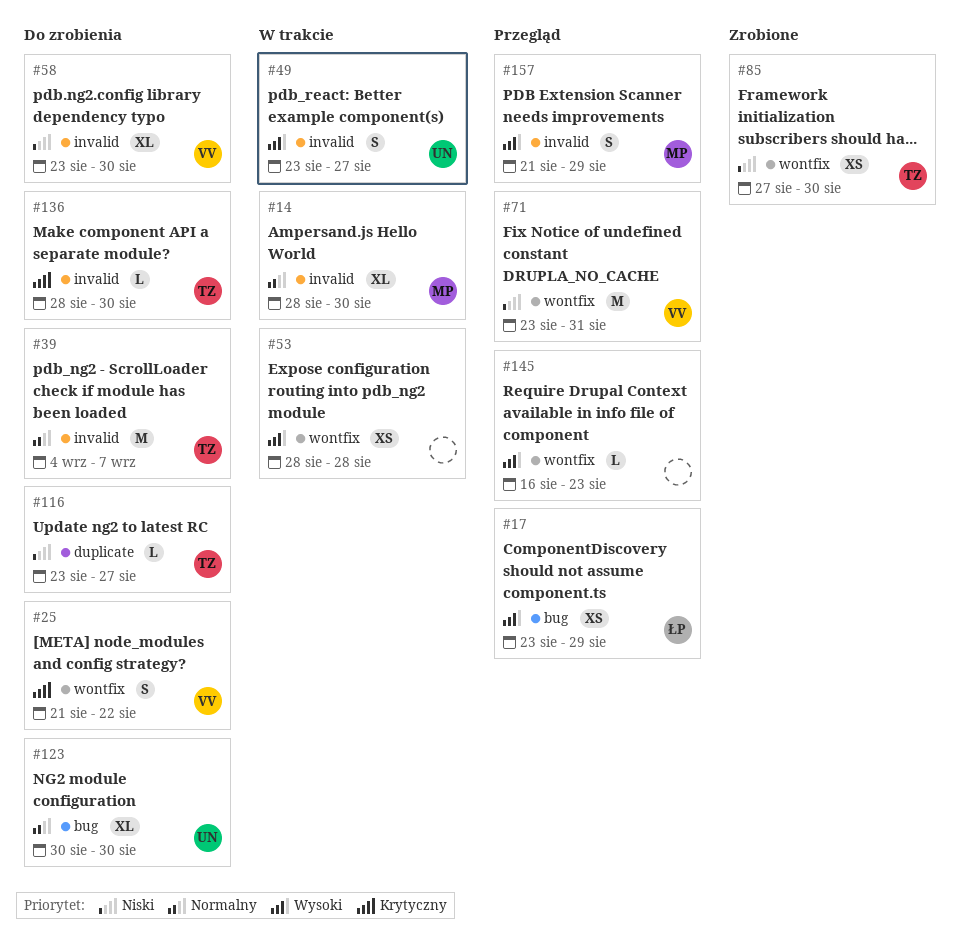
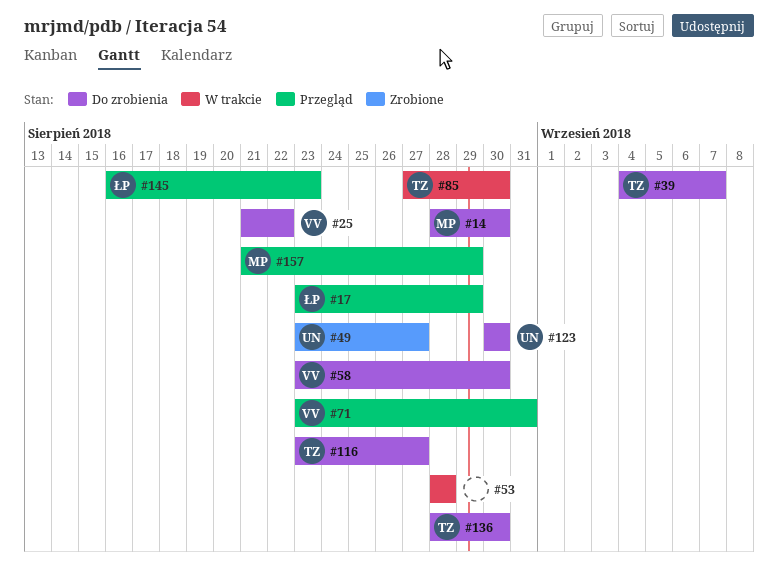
#14, status: W trakcie -> Do zrobienia
#49, status: W trakcie -> Zrobione
#85, status: Zrobione -> W trakcie
#145, owner: none -> ŁP

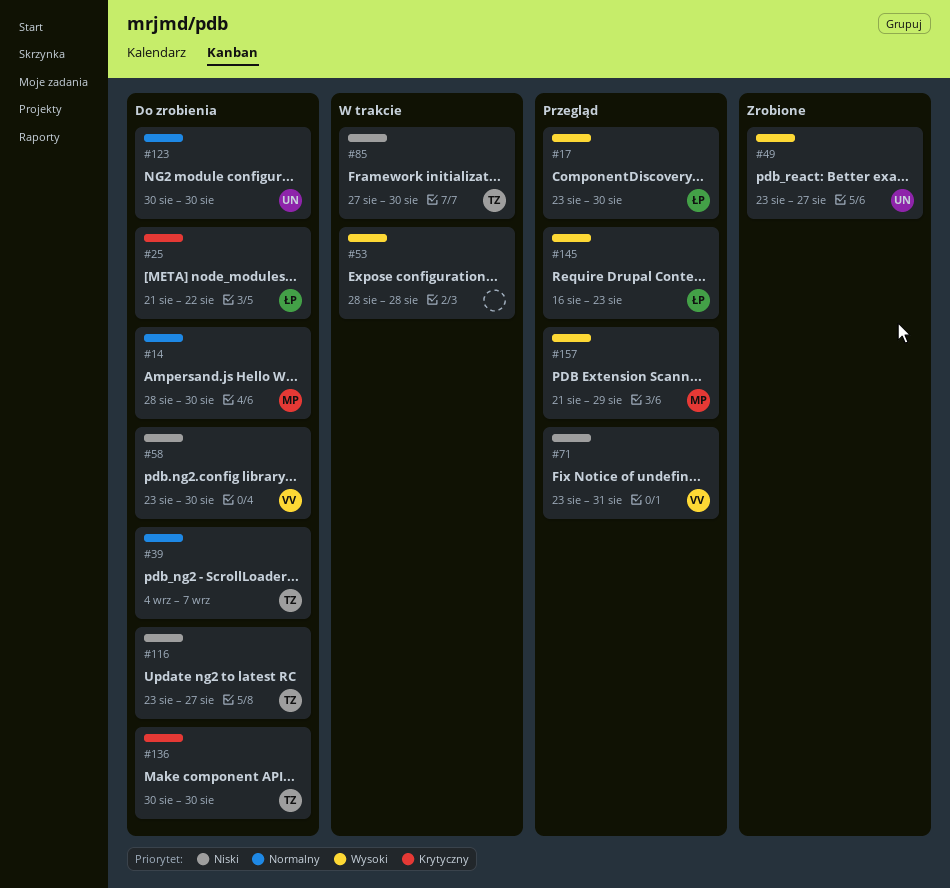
#17, due: Aug 29 -> Aug 30
#25, owner: VV -> ŁP
#136, start: Aug 28 -> Aug 30

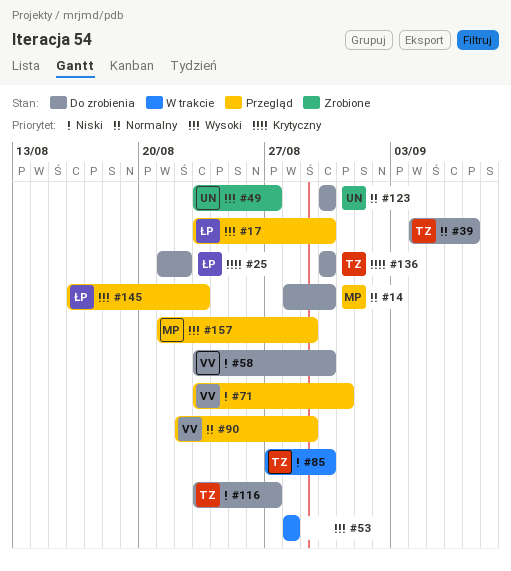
#90: none -> present

